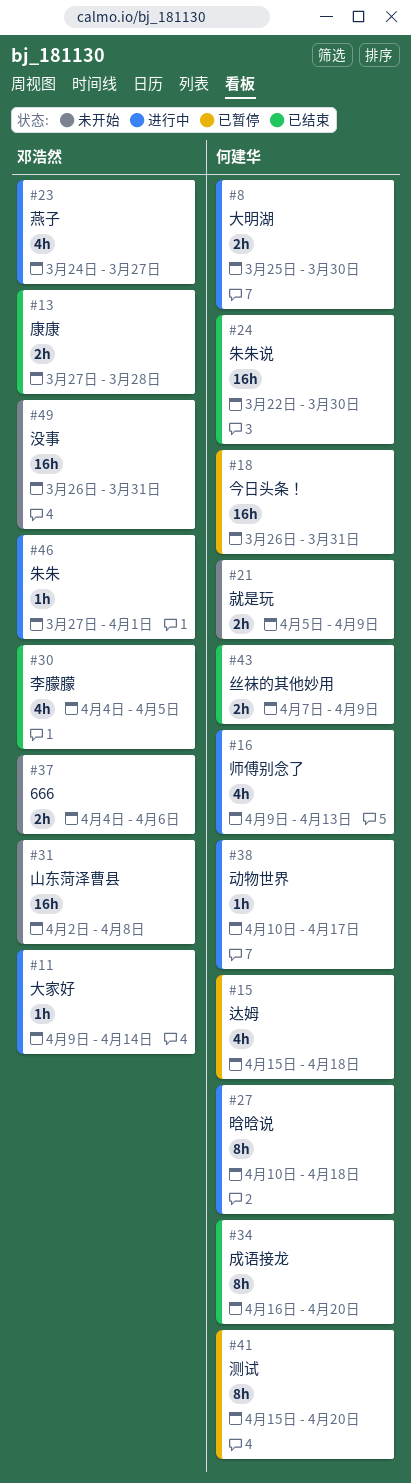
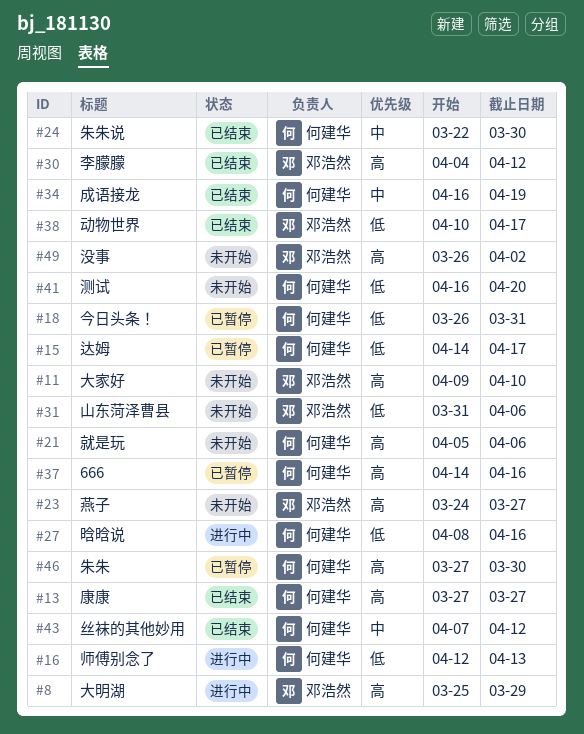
#8, owner: 何建华 -> 邓浩然
#8, due: Mar 30 -> Mar 29
#11, status: 进行中 -> 未开始
#11, due: Apr 14 -> Apr 10
#13, owner: 邓浩然 -> 何建华
#13, due: Mar 28 -> Mar 27
#15, start: Apr 15 -> Apr 14
#15, due: Apr 18 -> Apr 17
#16, start: Apr 9 -> Apr 12
#21, due: Apr 9 -> Apr 6
#23, status: 进行中 -> 未开始
#27, start: Apr 10 -> Apr 8
#27, due: Apr 18 -> Apr 16
#30, due: Apr 5 -> Apr 12
#31, start: Apr 2 -> Mar 31
#31, due: Apr 8 -> Apr 6
#34, due: Apr 20 -> Apr 19
#37, status: 未开始 -> 已暂停
#37, owner: 邓浩然 -> 何建华
#37, start: Apr 4 -> Apr 14
#37, due: Apr 6 -> Apr 16
#38, status: 进行中 -> 已结束
#38, owner: 何建华 -> 邓浩然
#41, status: 已暂停 -> 未开始
#41, start: Apr 15 -> Apr 16
#43, due: Apr 9 -> Apr 12
#46, status: 进行中 -> 已暂停
#46, owner: 邓浩然 -> 何建华
#46, due: Apr 1 -> Mar 30
#49, due: Mar 31 -> Apr 2

